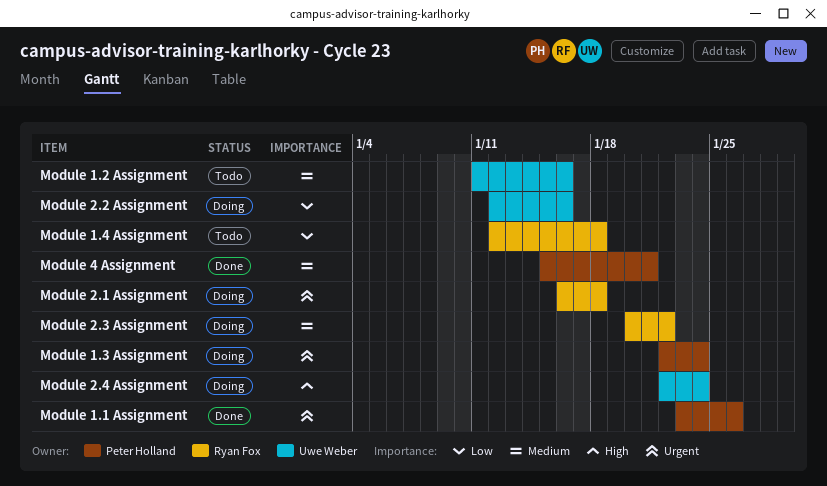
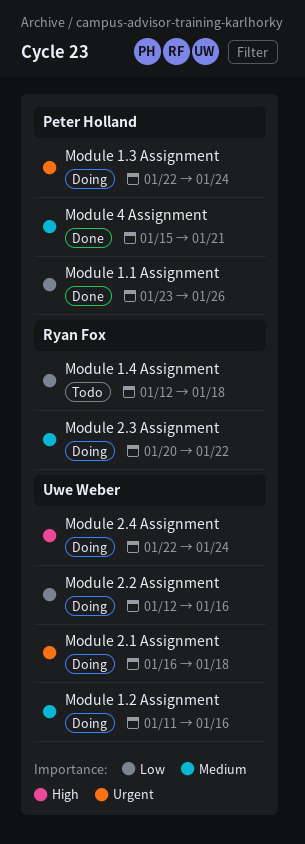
Module 1.1 Assignment, priority: Urgent -> Low
Module 1.2 Assignment, status: Todo -> Doing
Module 2.1 Assignment, owner: Ryan Fox -> Uwe Weber

